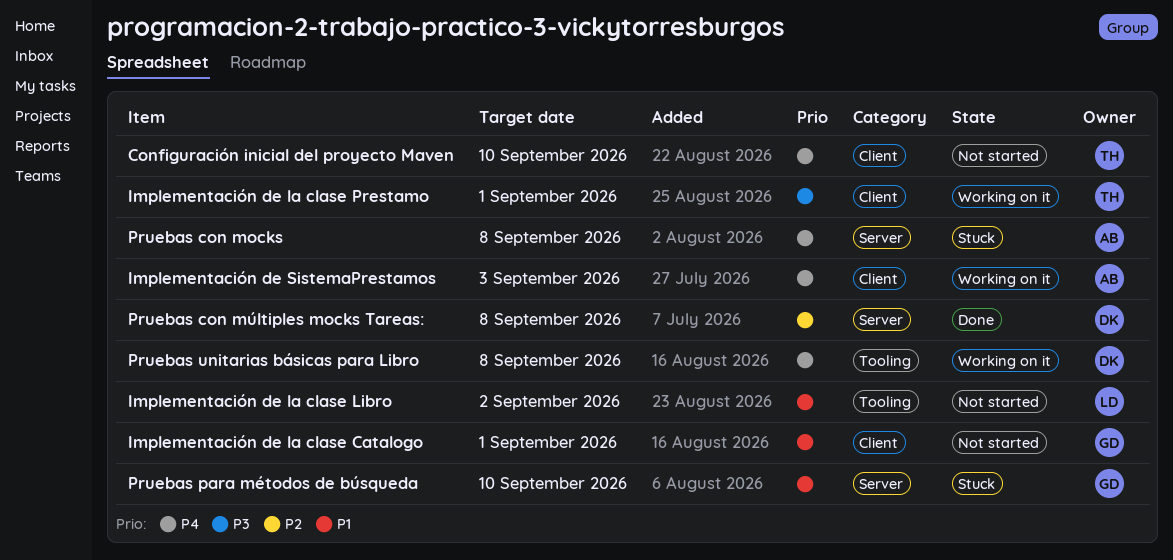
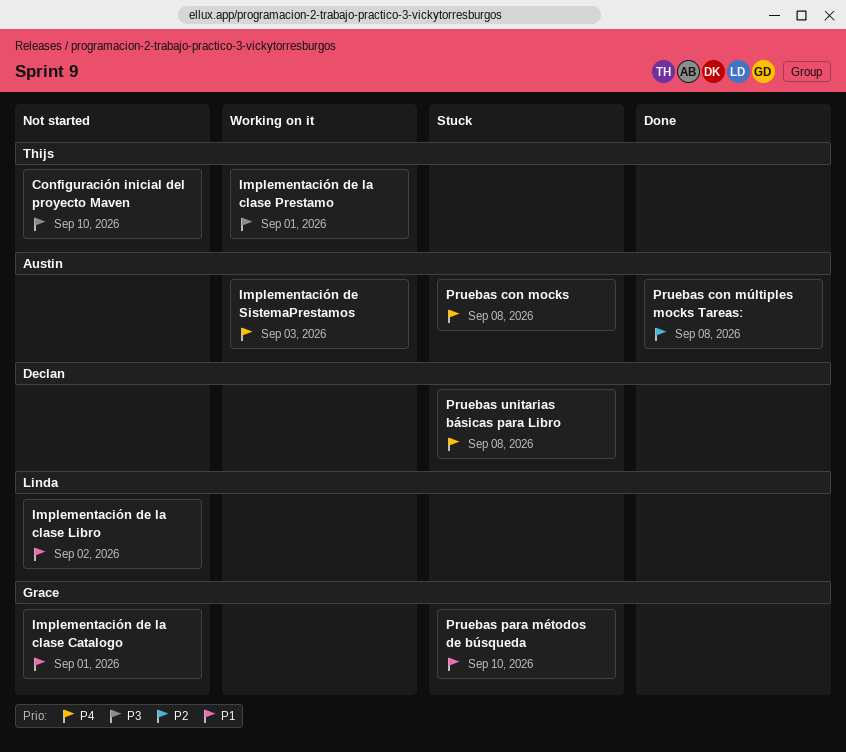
Configuración inicial del proyecto Maven, priority: P4 -> P3
Pruebas con múltiples mocks Tareas:, owner: Declan -> Austin
Pruebas unitarias básicas para Libro, status: Working on it -> Stuck

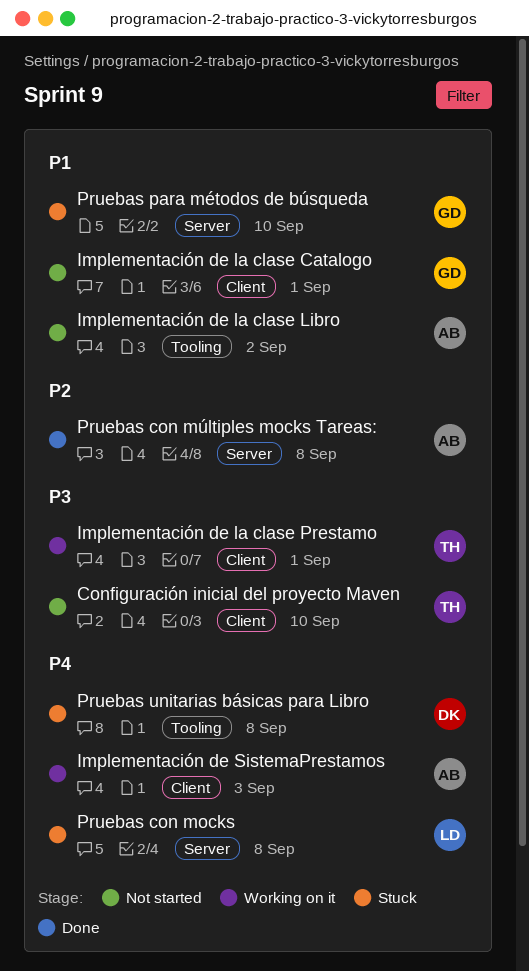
Implementación de la clase Libro, owner: Linda -> Austin
Pruebas con mocks, owner: Austin -> Linda

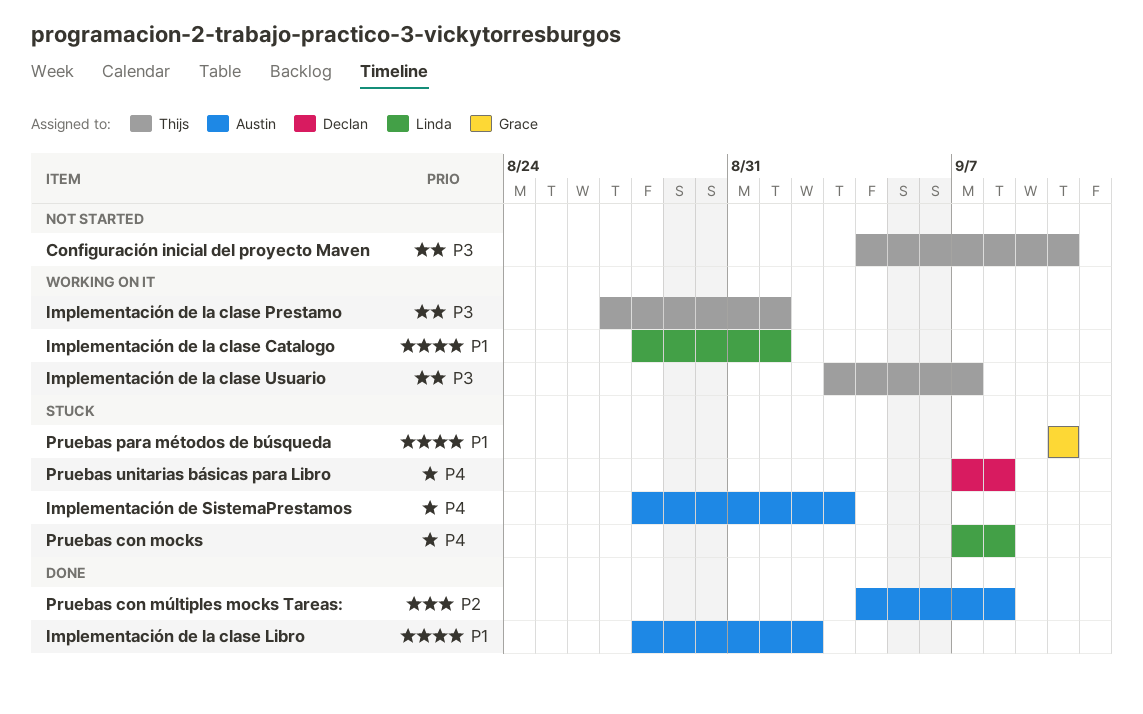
Implementación de la clase Catalogo, status: Not started -> Working on it
Implementación de la clase Catalogo, owner: Grace -> Linda
Implementación de la clase Libro, status: Not started -> Done
Implementación de la clase Usuario: none -> present
Implementación de SistemaPrestamos, status: Working on it -> Stuck

